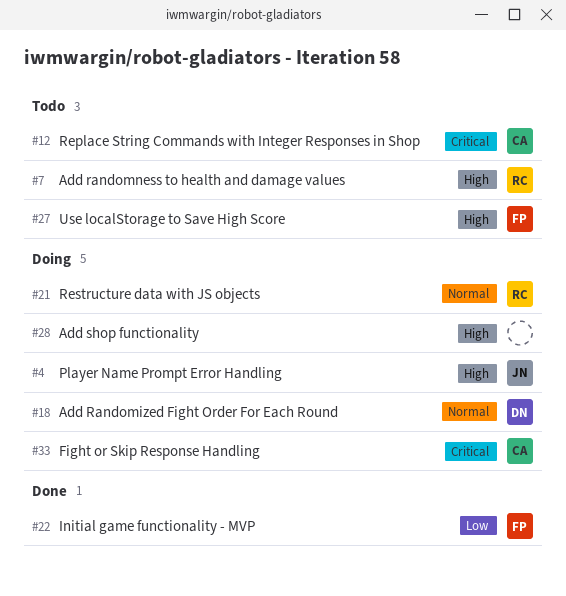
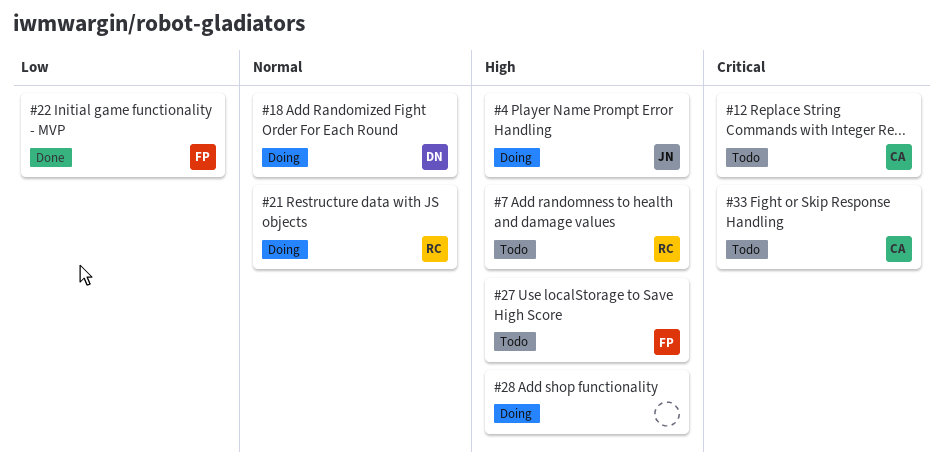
#33, status: Doing -> Todo

